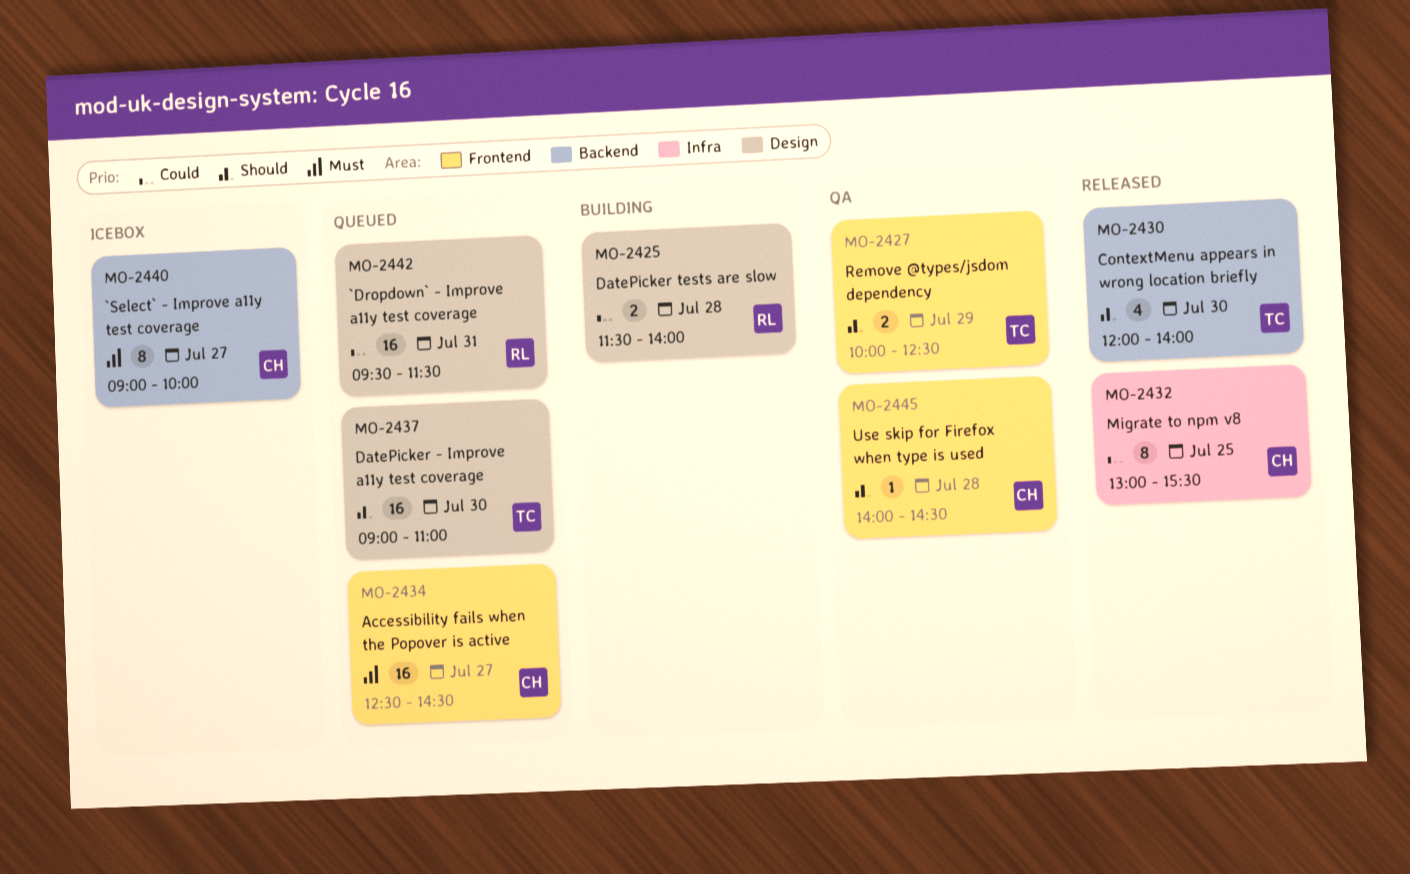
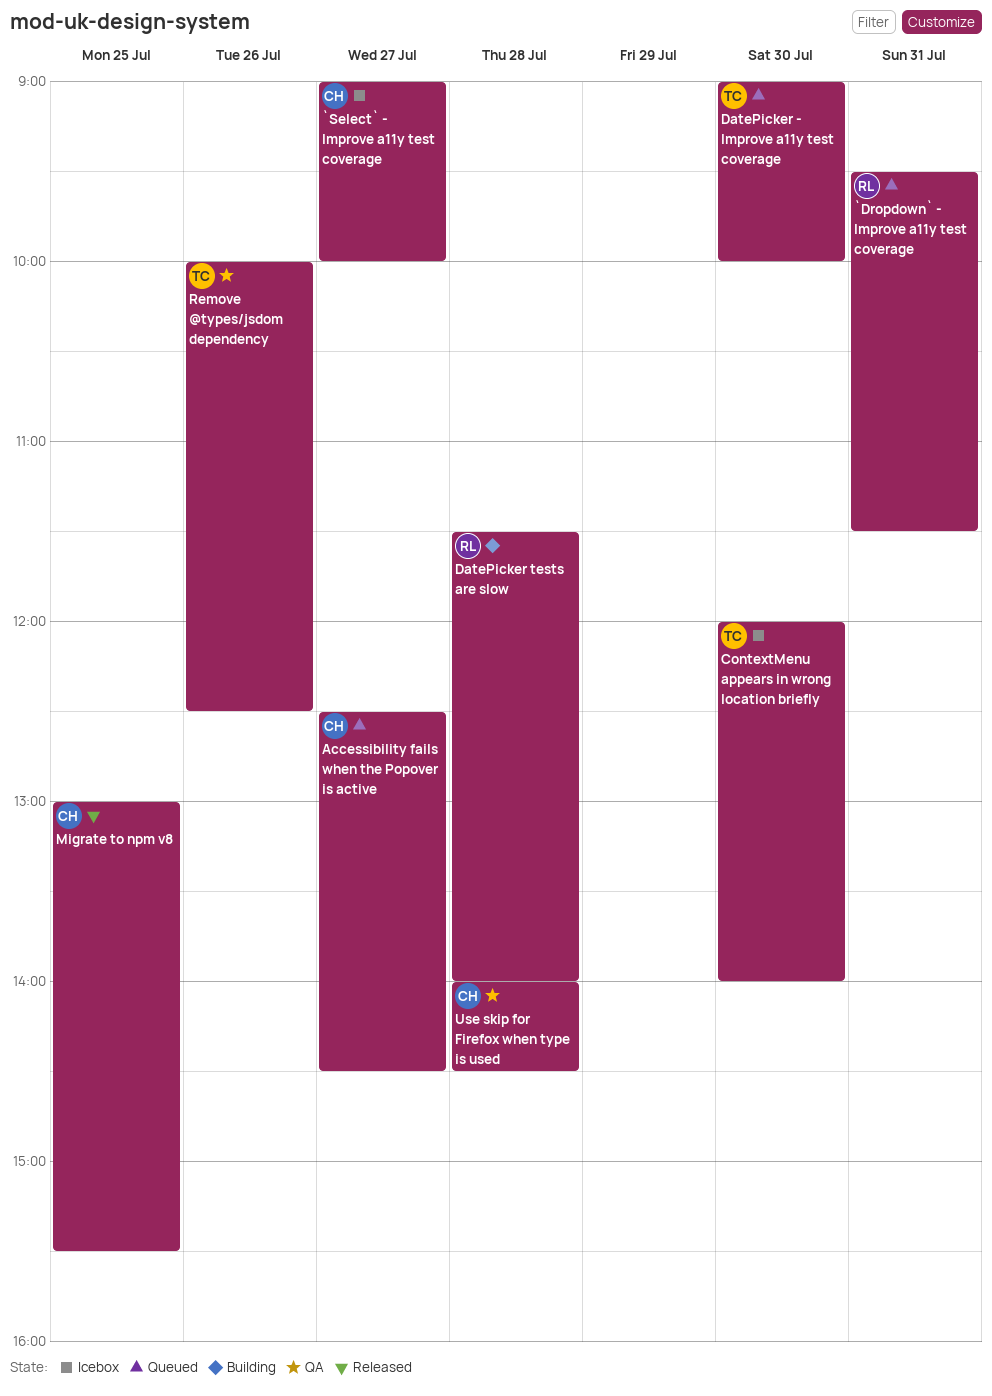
ContextMenu appears in wrong location briefly, status: Released -> Icebox
DatePicker - Improve a11y test coverage, ends: 11:00 -> 10:00
Remove @types/jsdom dependency, day: Jul 29 -> Jul 26

